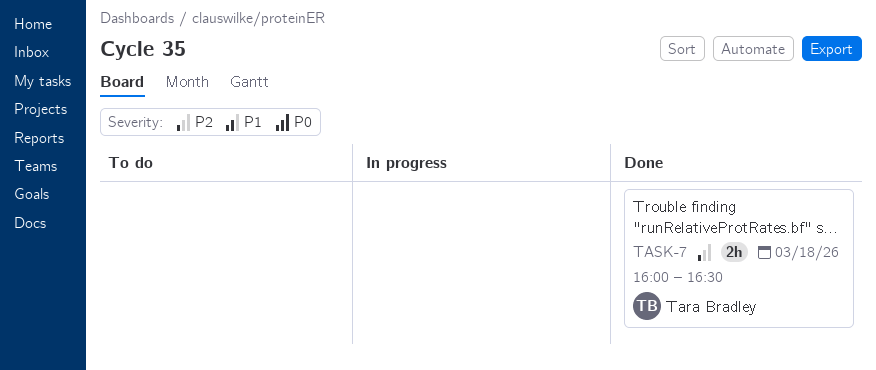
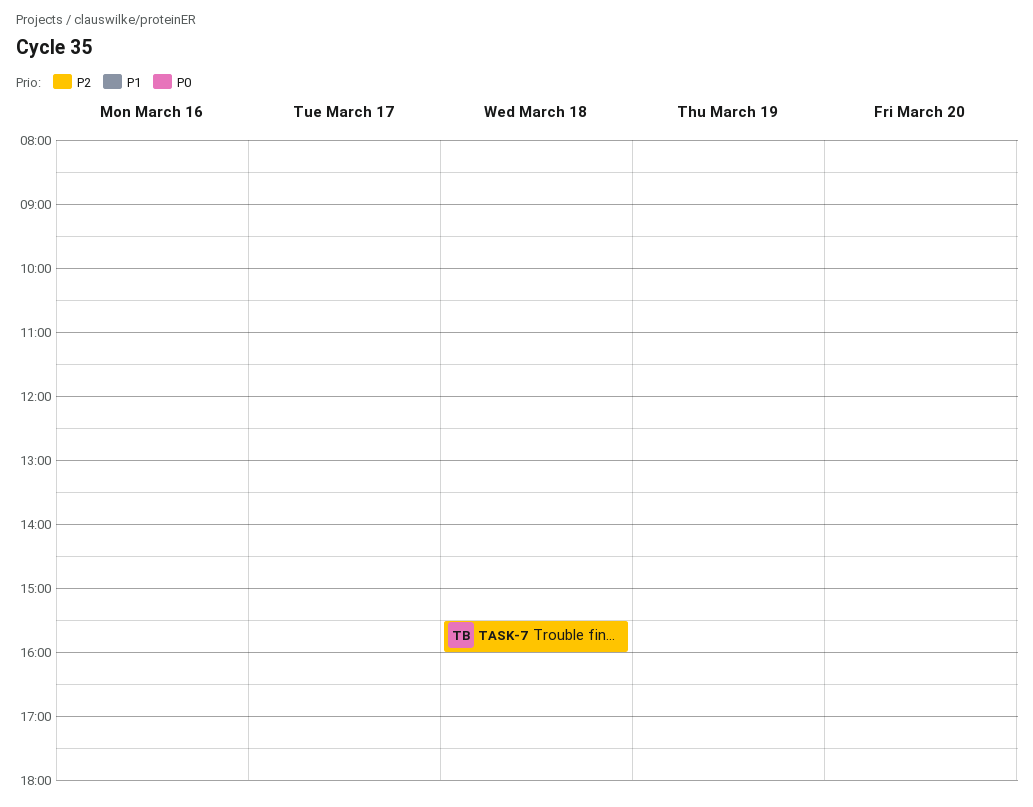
TASK-7, begins: 16:00 -> 15:30
TASK-7, ends: 16:30 -> 16:00

